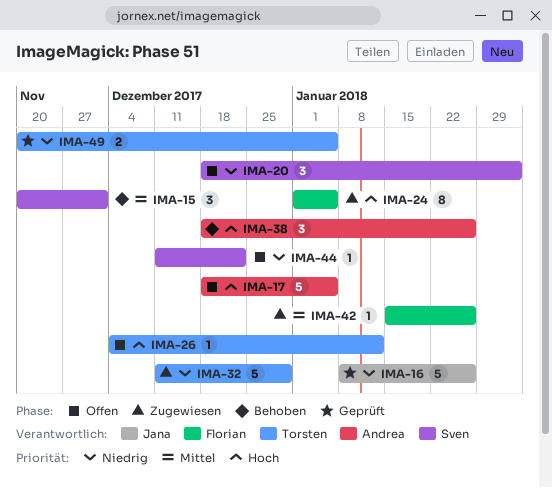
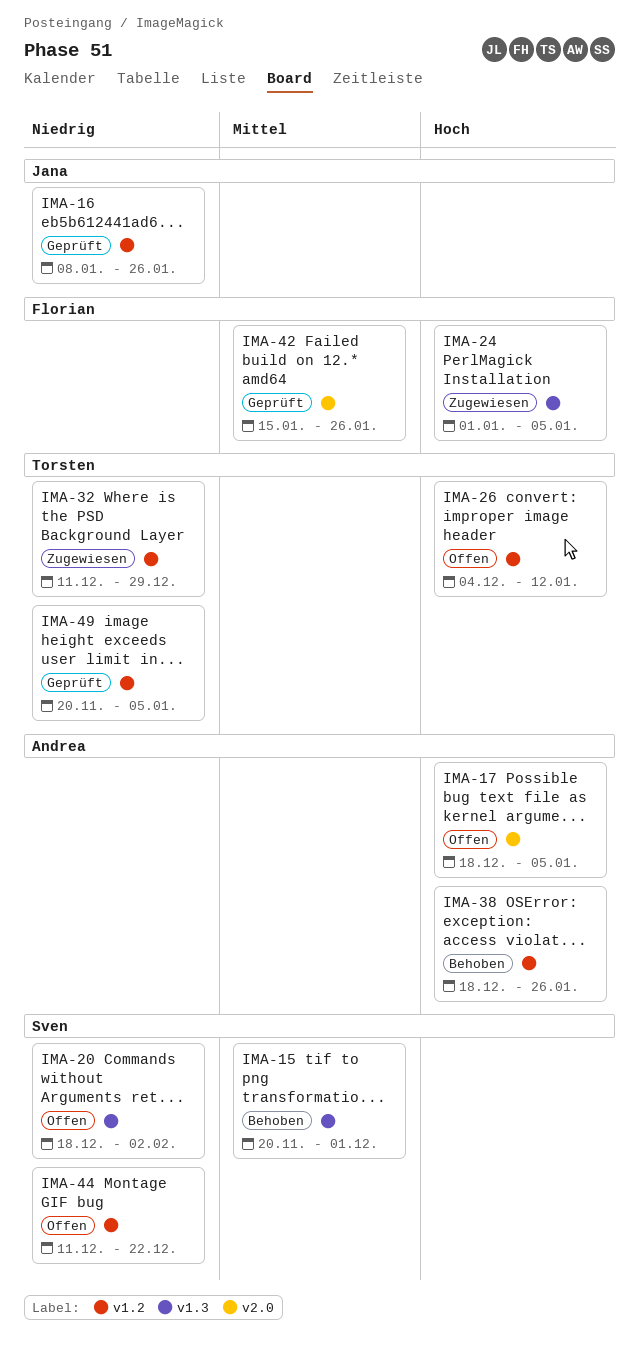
IMA-42, status: Zugewiesen -> Geprüft

